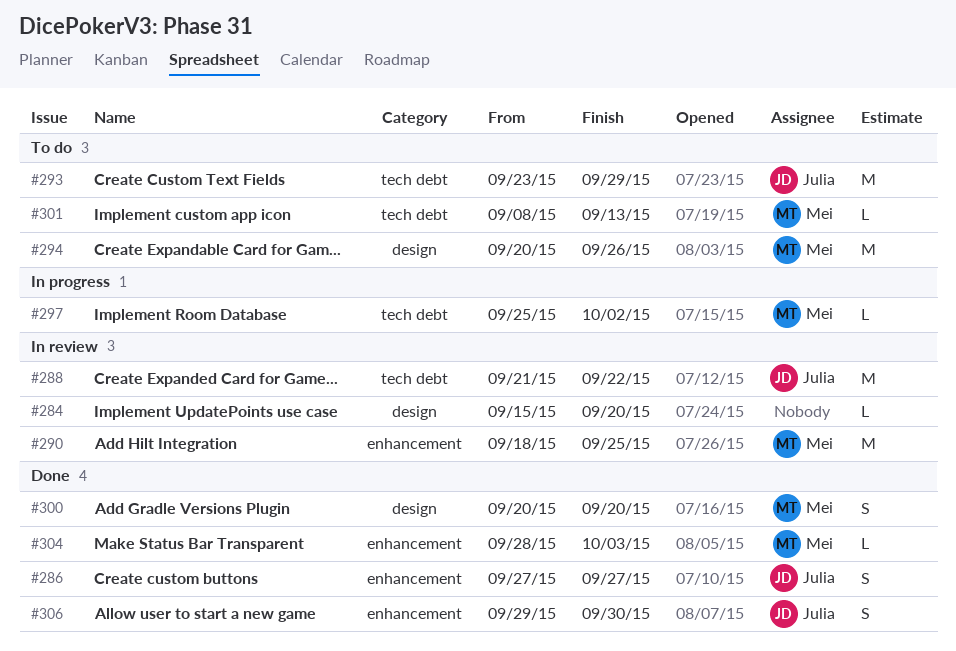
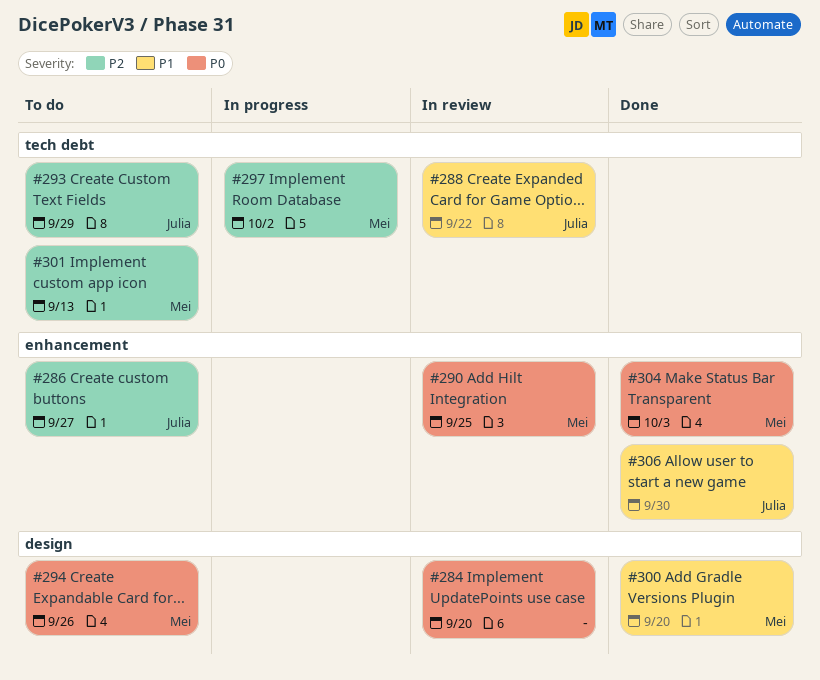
#286, status: Done -> To do

